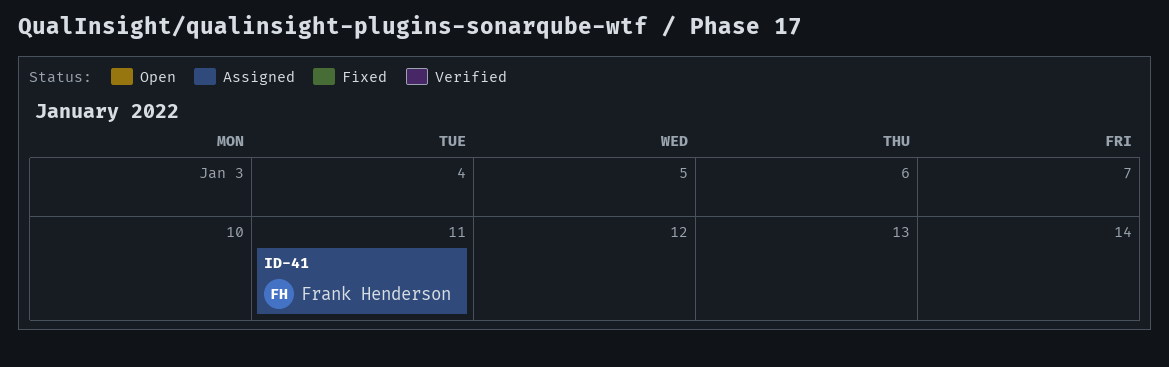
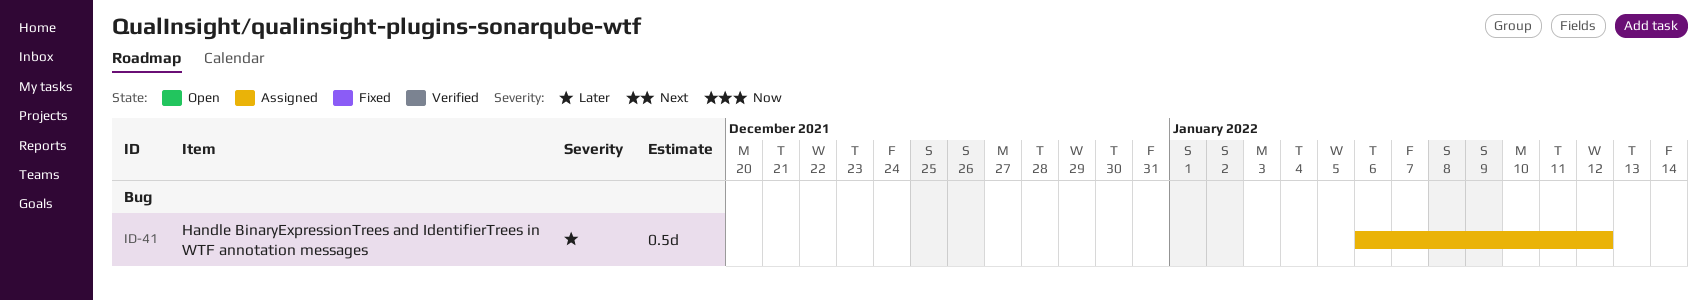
ID-41, due: Jan 11 -> Jan 12

